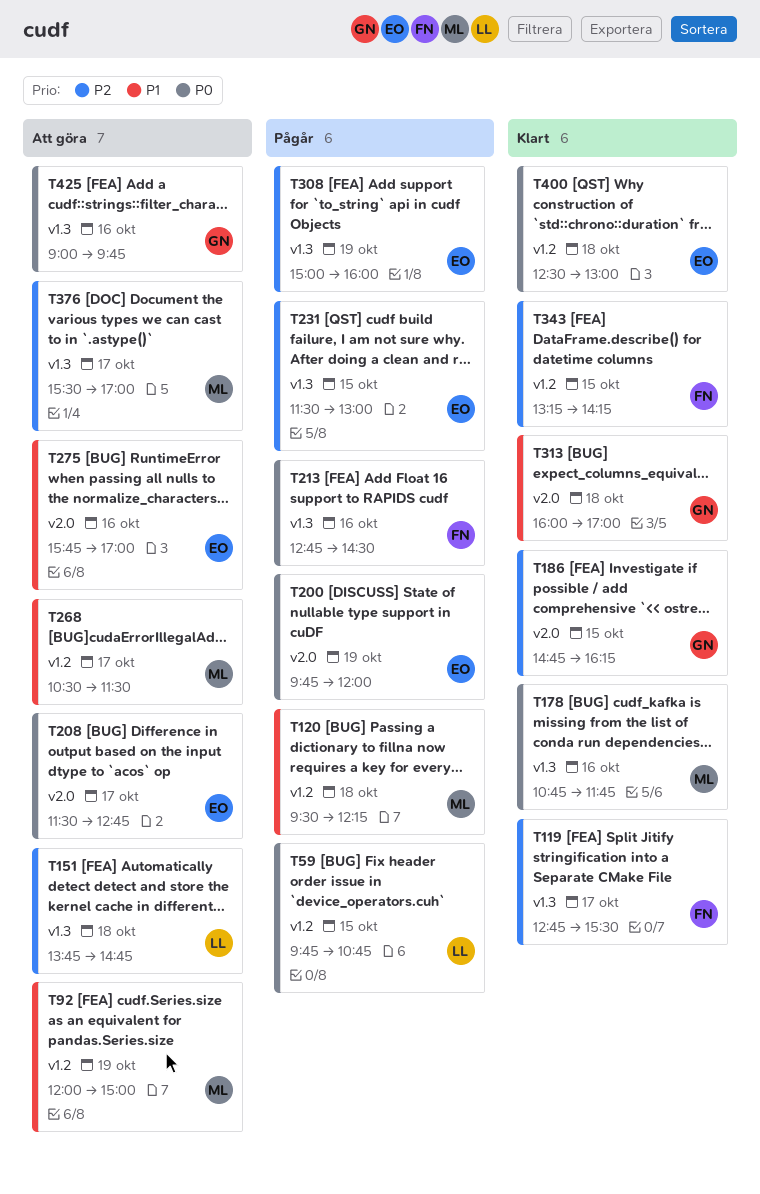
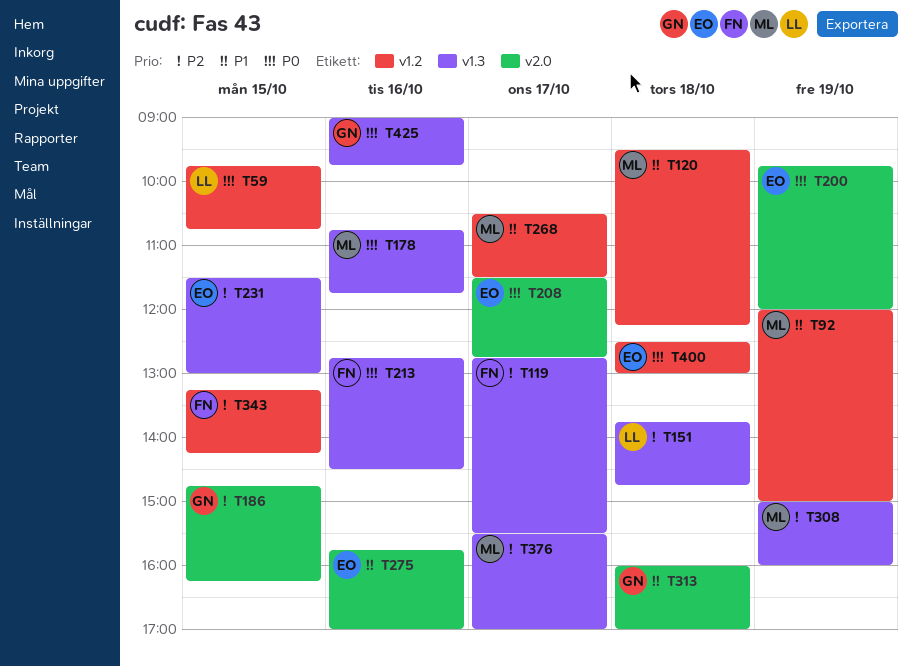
T308, owner: EO -> ML

